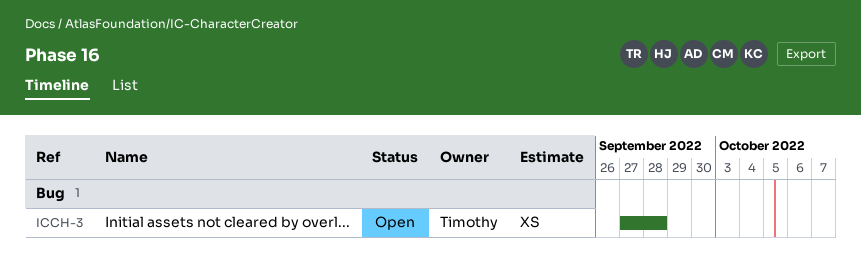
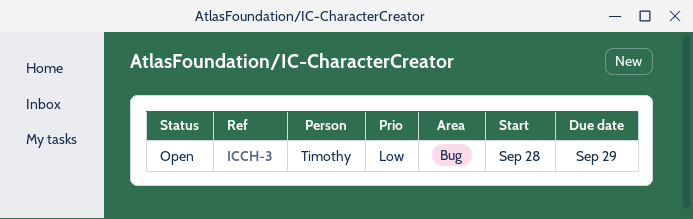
ICCH-3, start: Sep 27 -> Sep 28
ICCH-3, due: Sep 28 -> Sep 29

